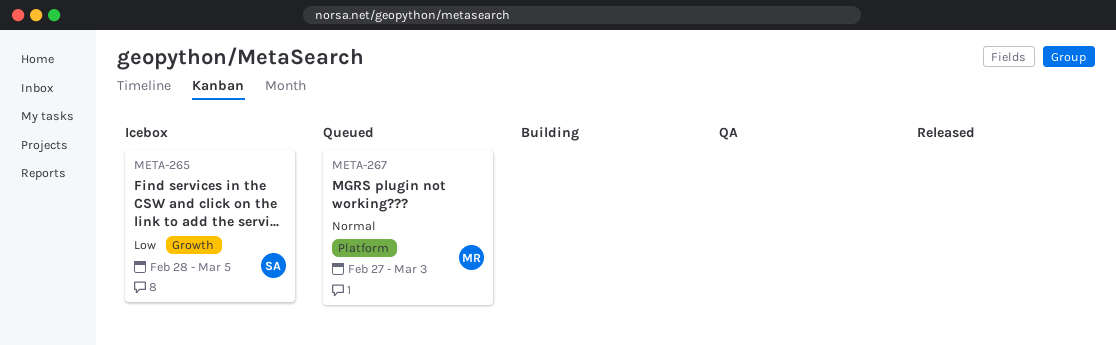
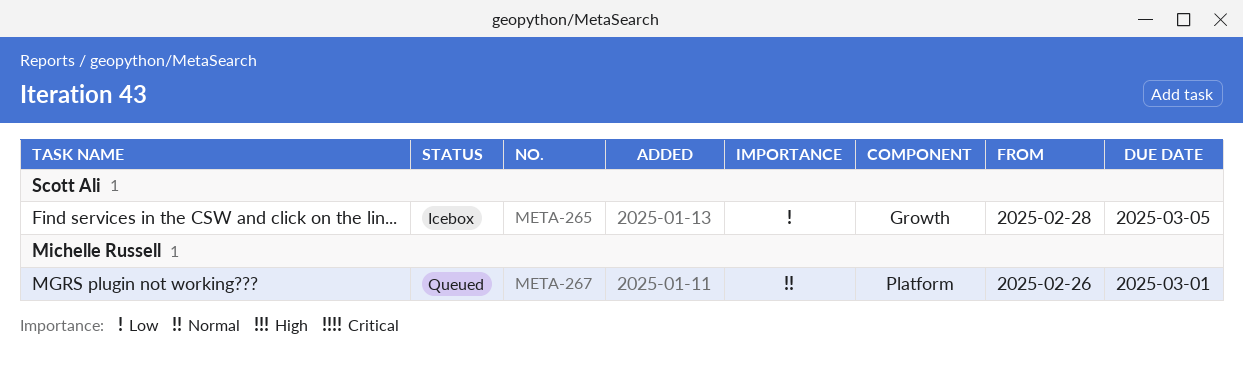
META-267, start: Feb 27 -> Feb 26
META-267, due: Mar 3 -> Mar 1

